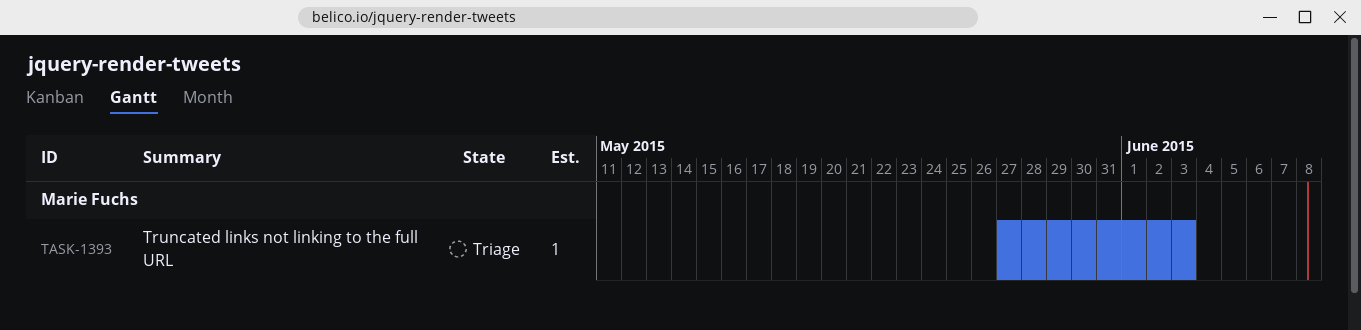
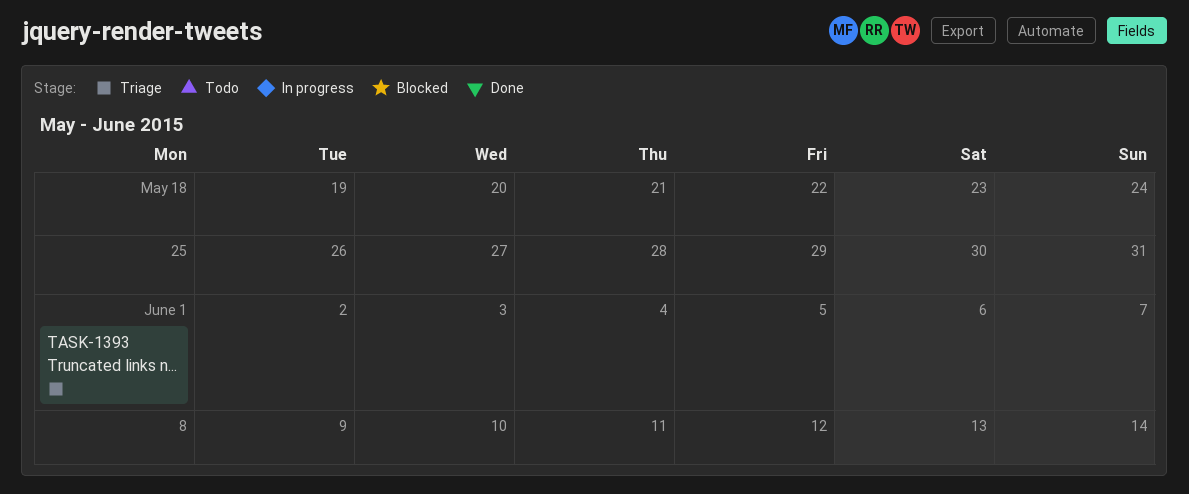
TASK-1393, due: Jun 3 -> Jun 1

